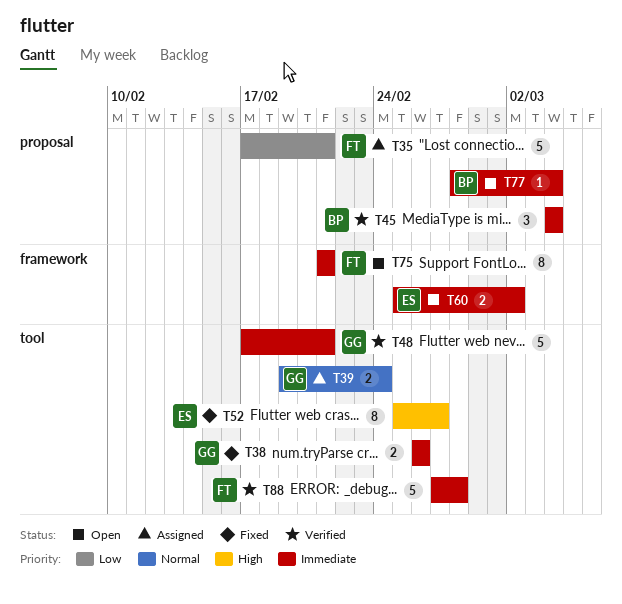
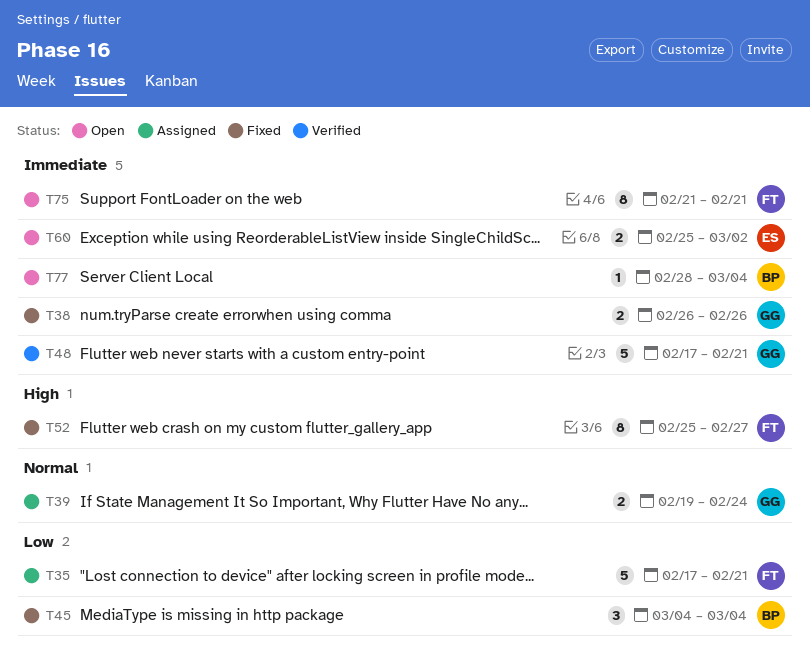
T45, status: Verified -> Fixed
T45, priority: Immediate -> Low
T52, owner: ES -> FT
T88: present -> none

